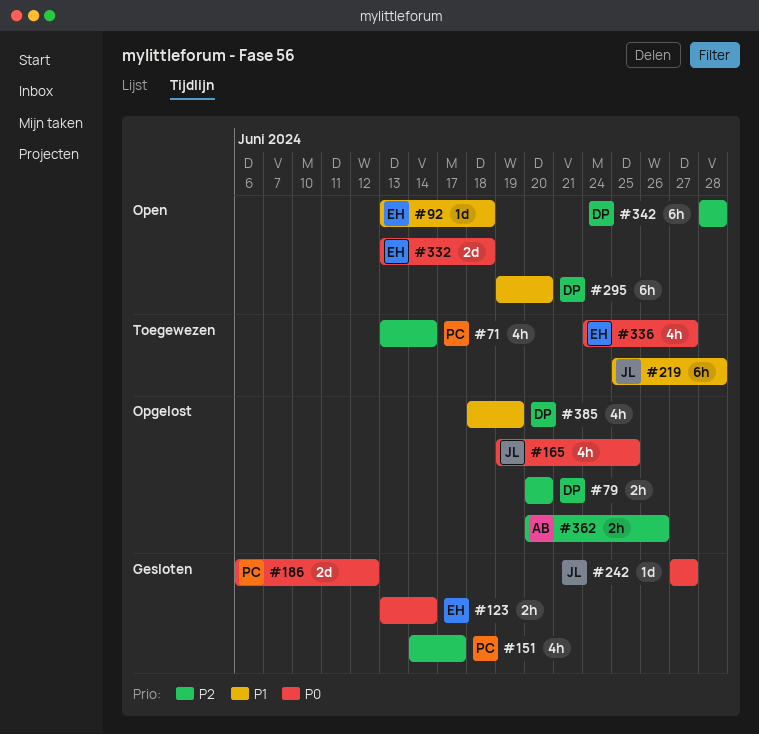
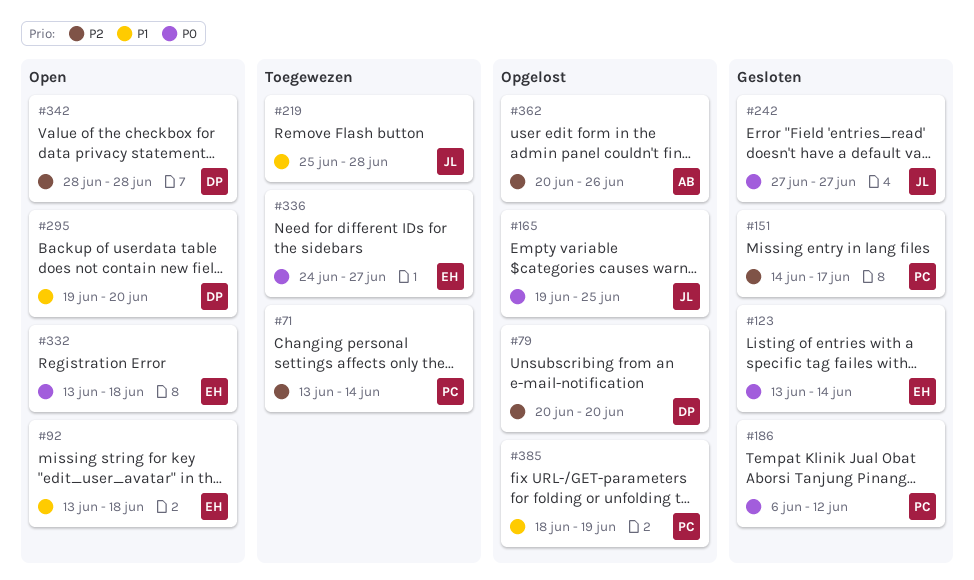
#385, owner: DP -> PC

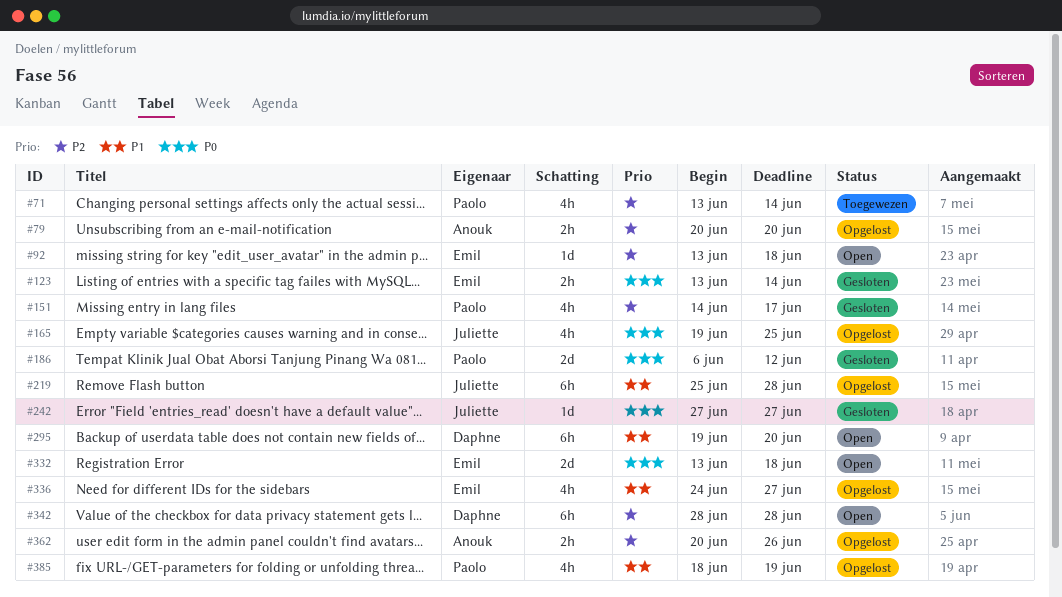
#79, owner: Daphne -> Anouk
#92, priority: P1 -> P2
#219, status: Toegewezen -> Opgelost
#336, status: Toegewezen -> Opgelost
#336, priority: P0 -> P1

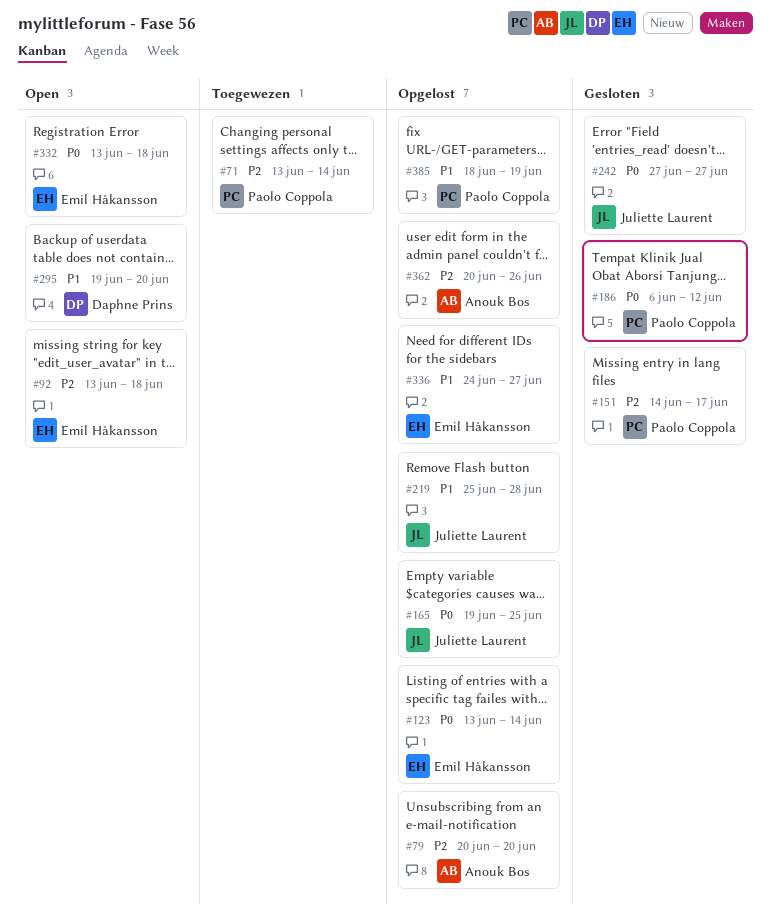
#123, status: Gesloten -> Opgelost
#342: present -> none

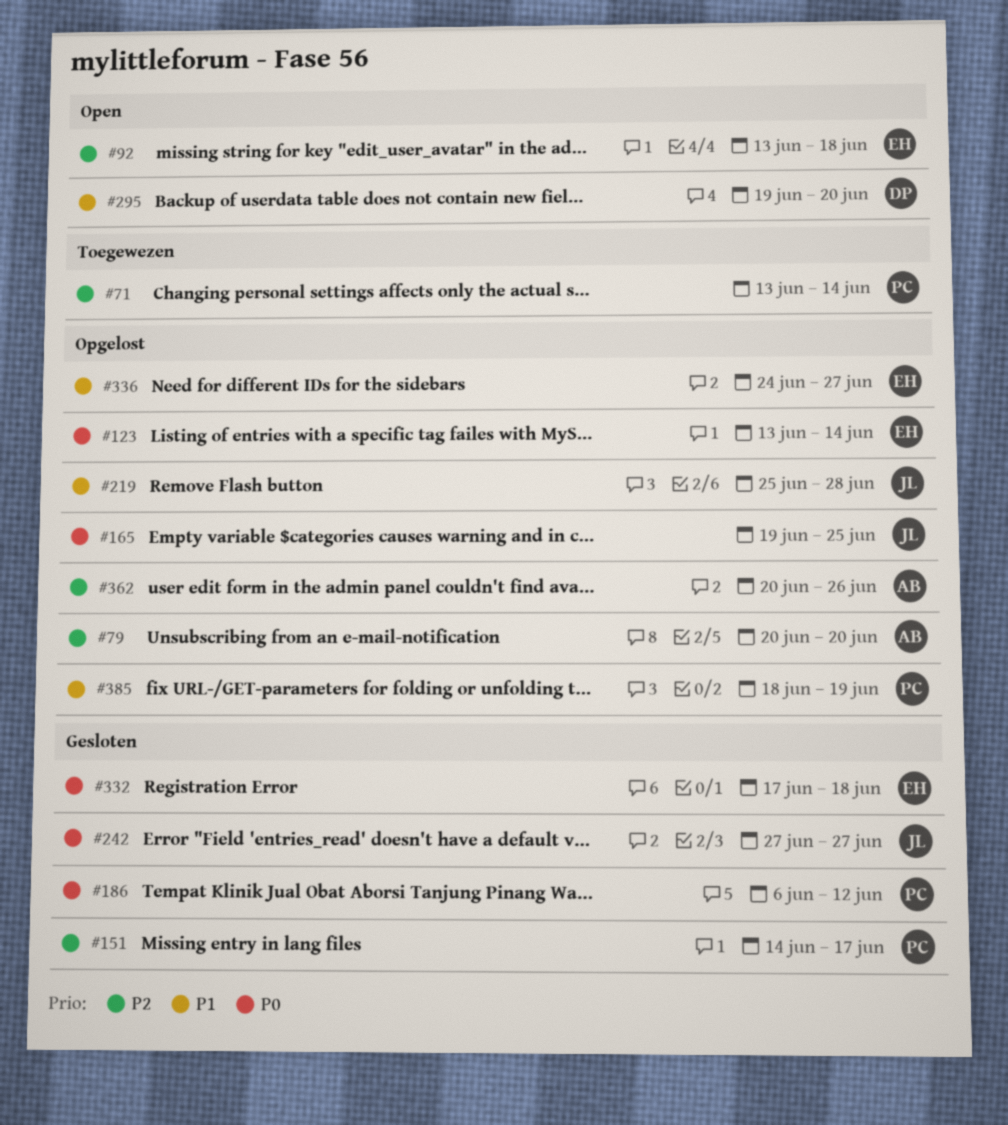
#332, status: Open -> Gesloten
#332, start: Jun 13 -> Jun 17

